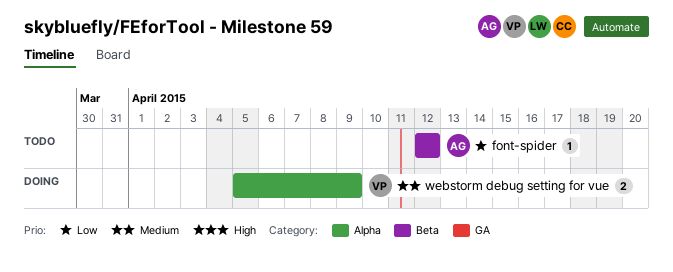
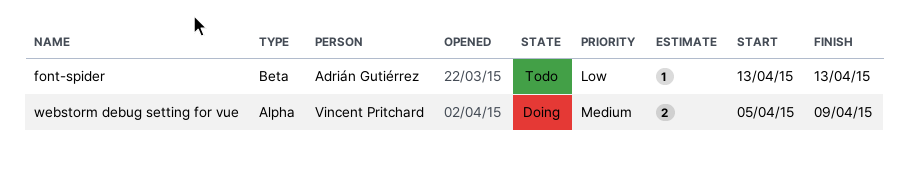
font-spider, start: Apr 12 -> Apr 13
font-spider, due: Apr 12 -> Apr 13

